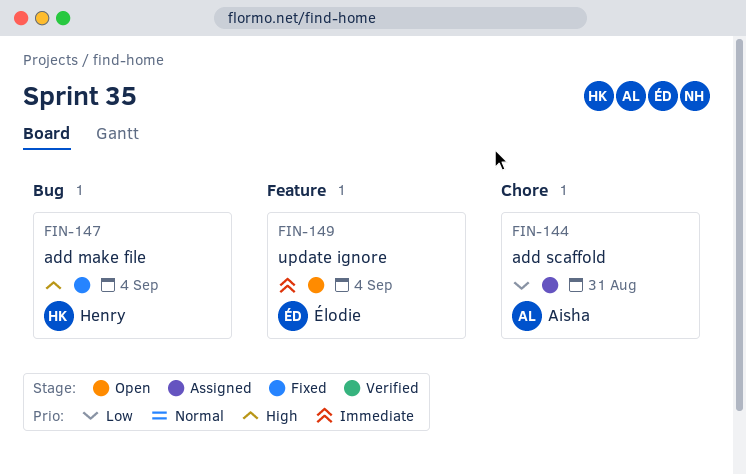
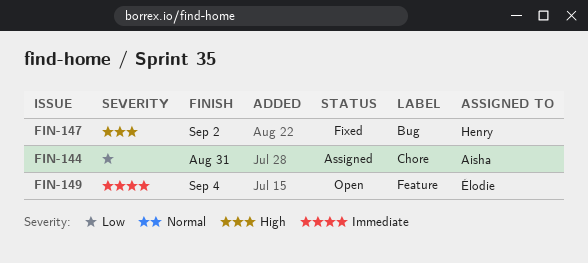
FIN-147, due: Sep 4 -> Sep 2

